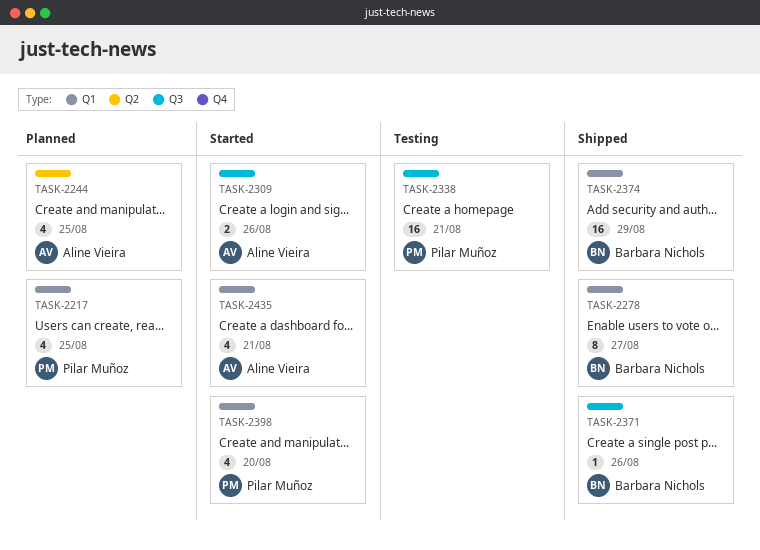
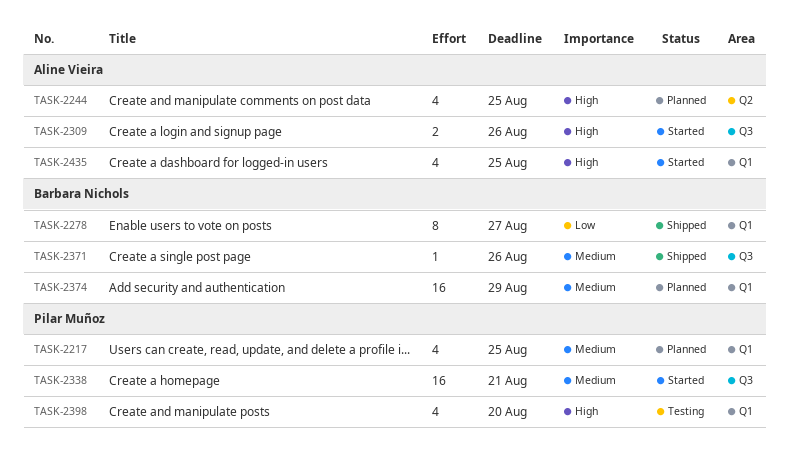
TASK-2338, status: Testing -> Started
TASK-2374, status: Shipped -> Planned
TASK-2398, status: Started -> Testing
TASK-2435, due: Aug 21 -> Aug 25

